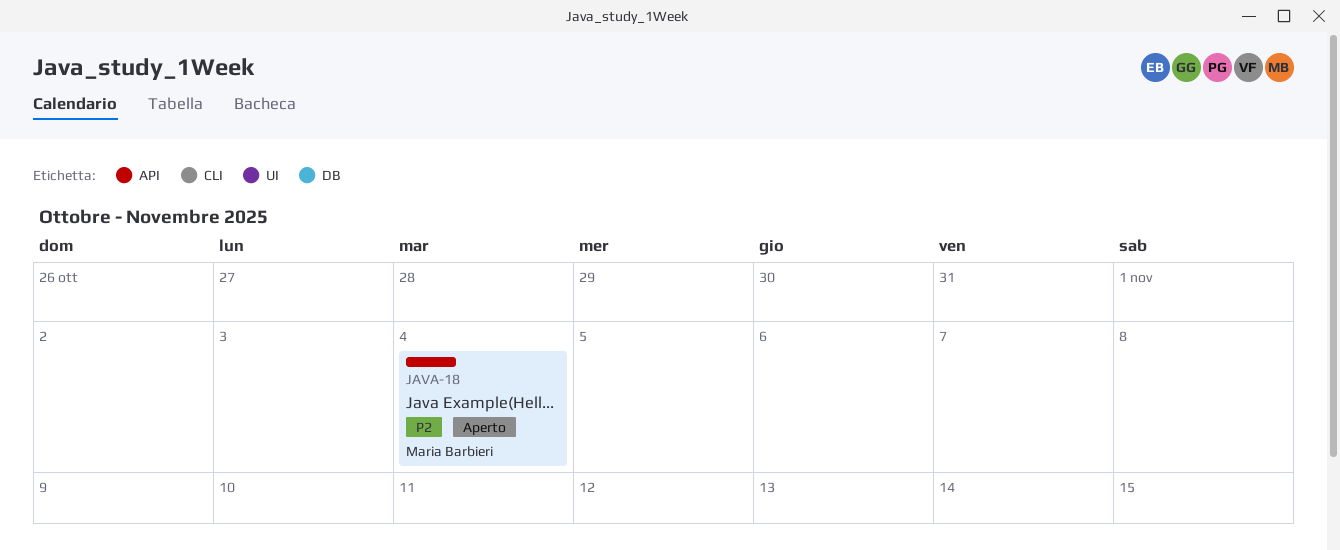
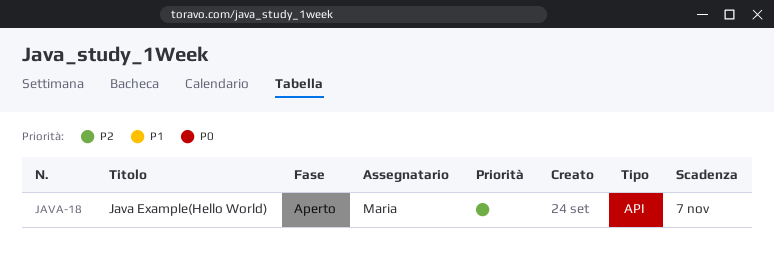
JAVA-18, due: Nov 4 -> Nov 7

